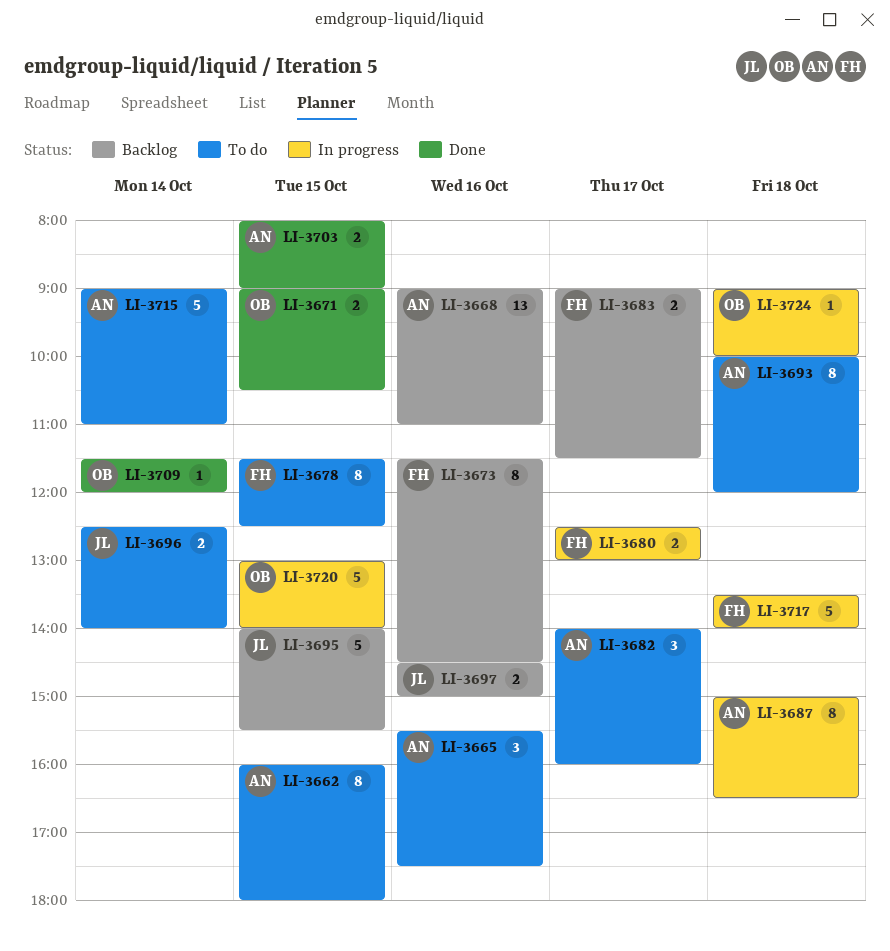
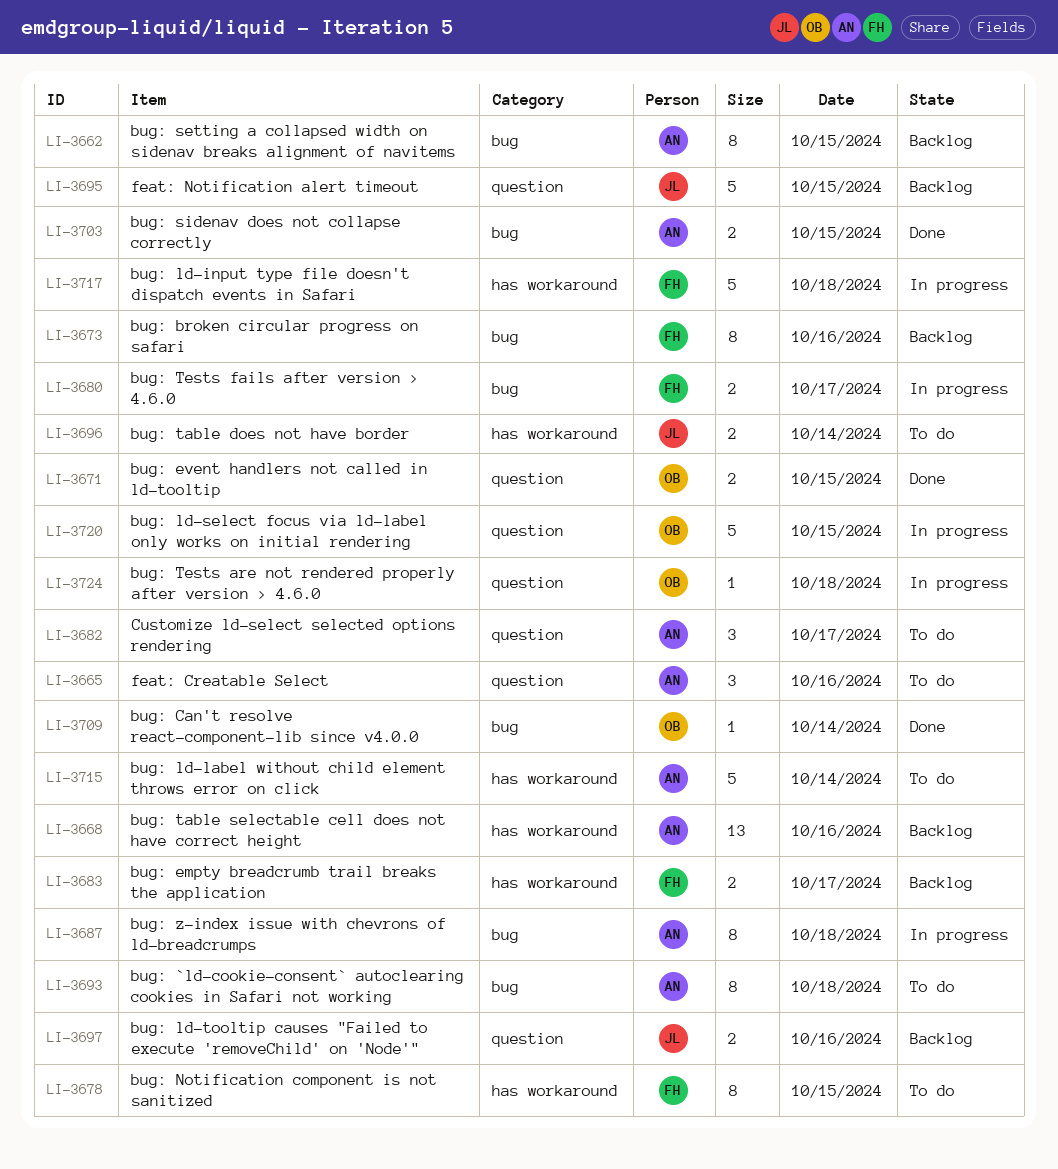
LI-3662, status: To do -> Backlog

